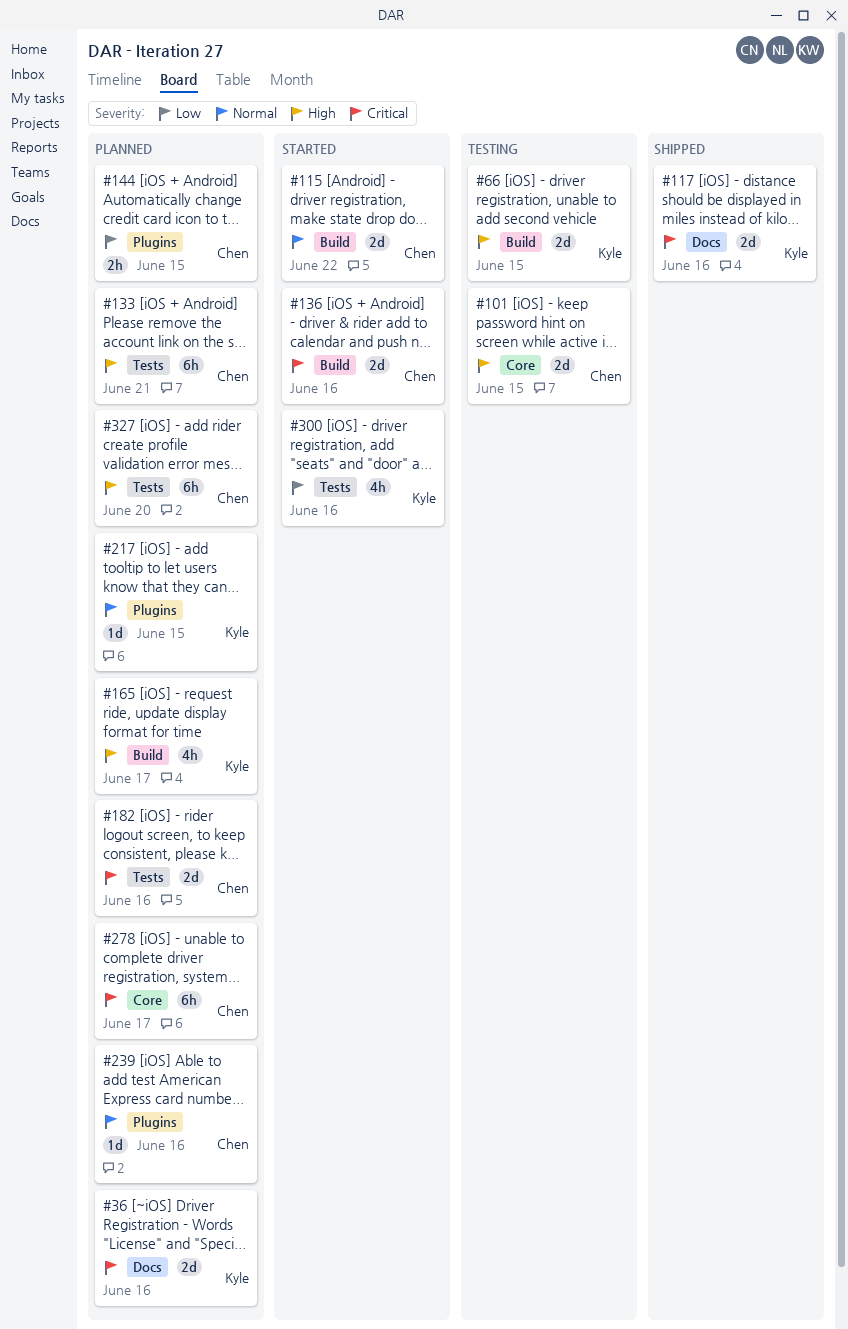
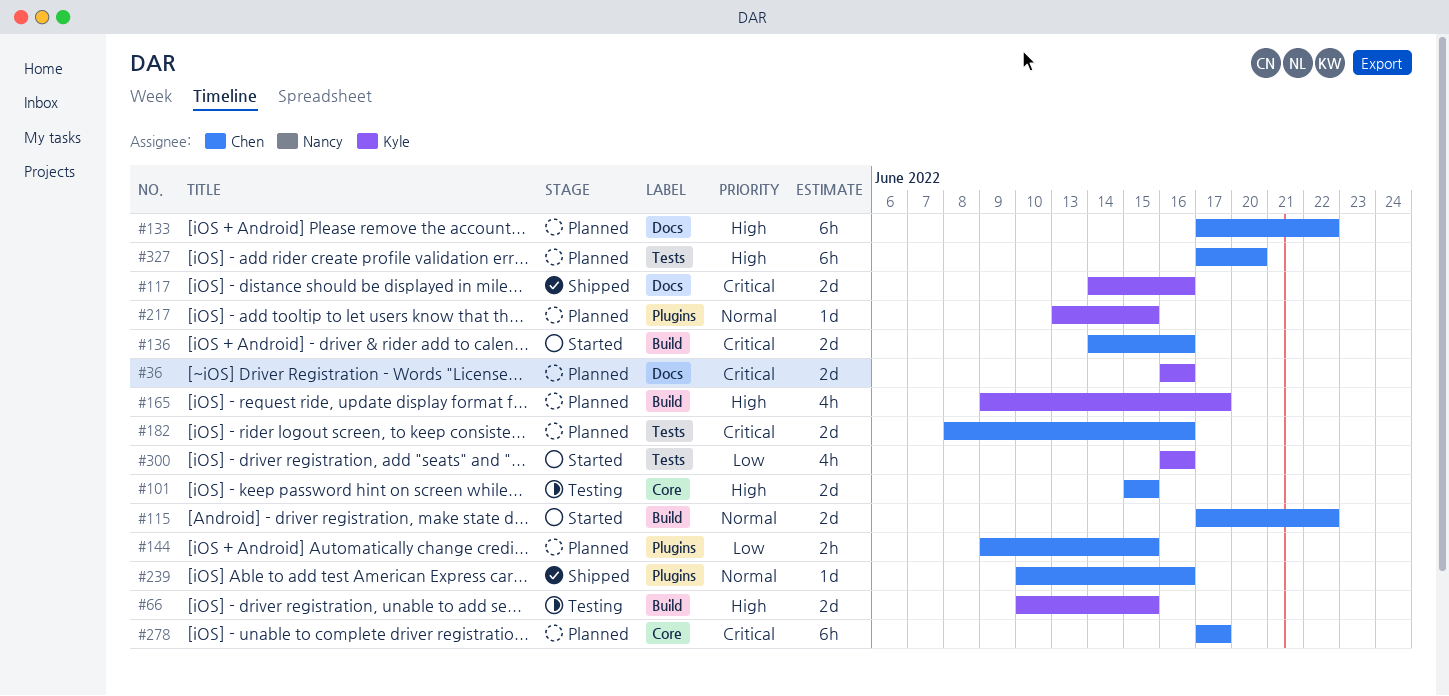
#133, label: Tests -> Docs
#133, due: Jun 21 -> Jun 22
#239, status: Planned -> Shipped

